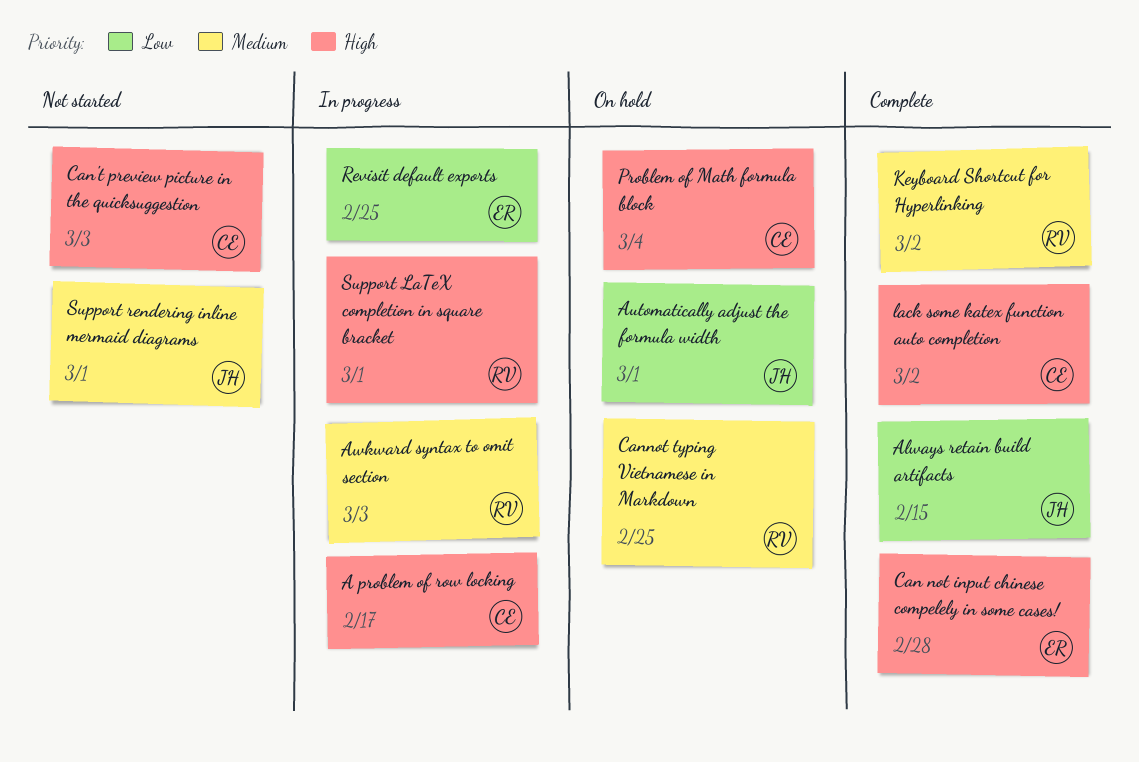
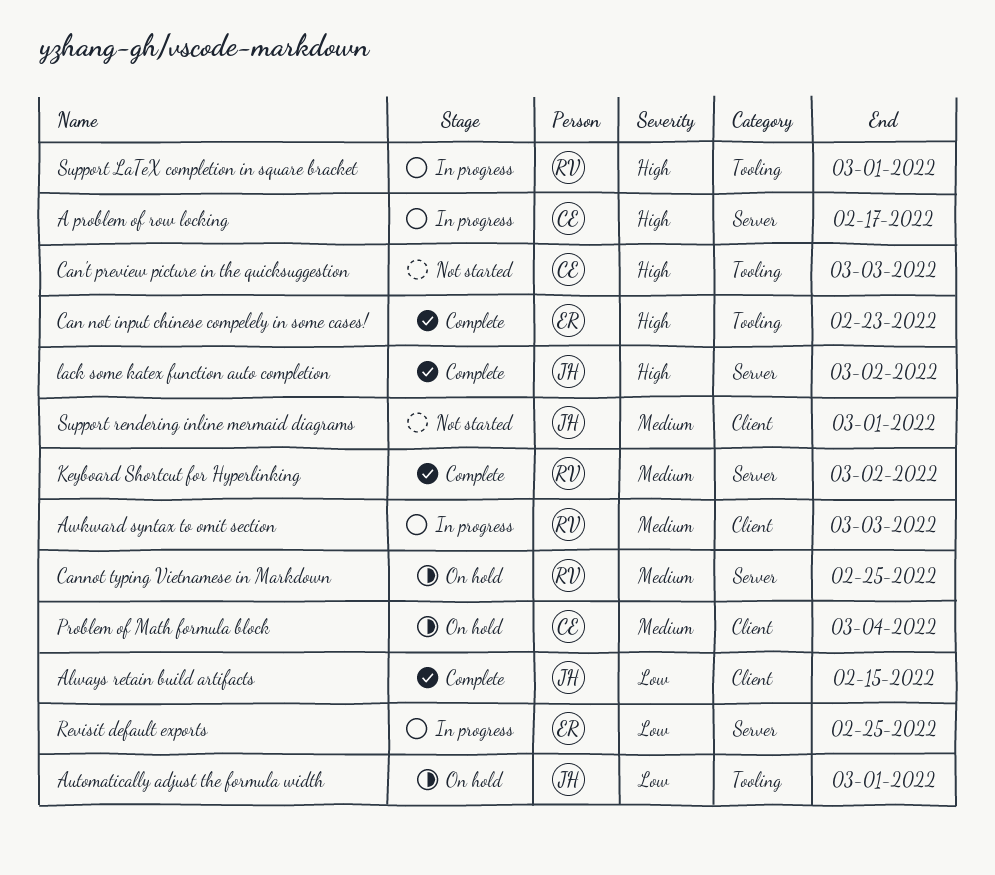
Can not input chinese compelely in some cases!, due: Feb 28 -> Feb 23
lack some katex function auto completion, owner: CE -> JH
Problem of Math formula block, priority: High -> Medium

